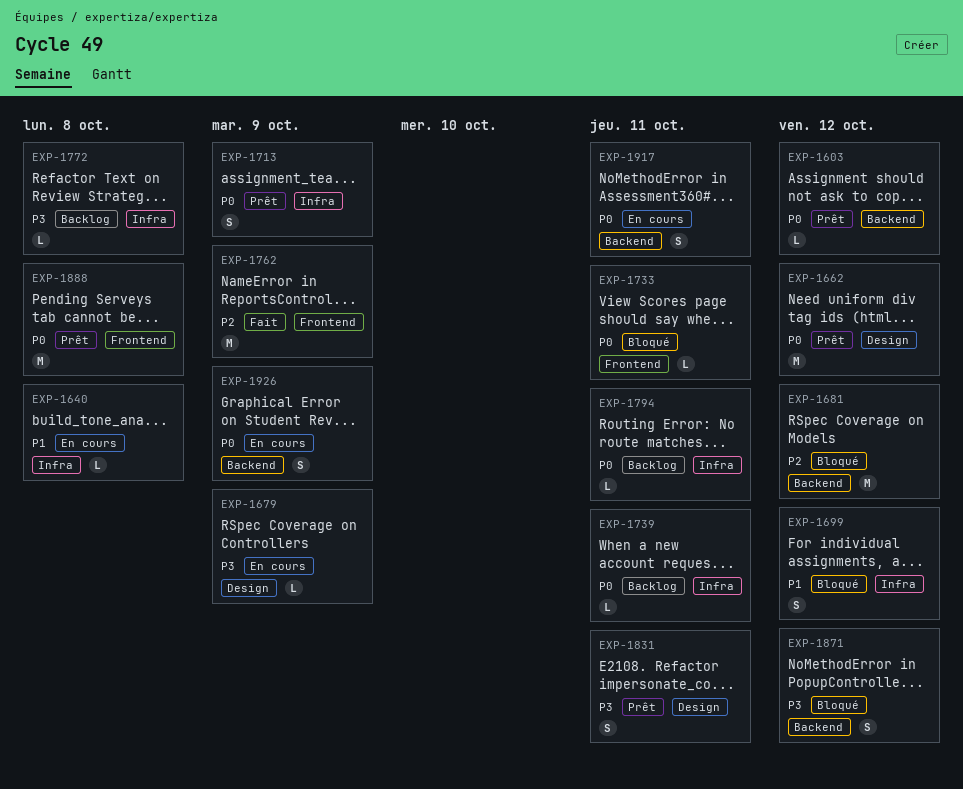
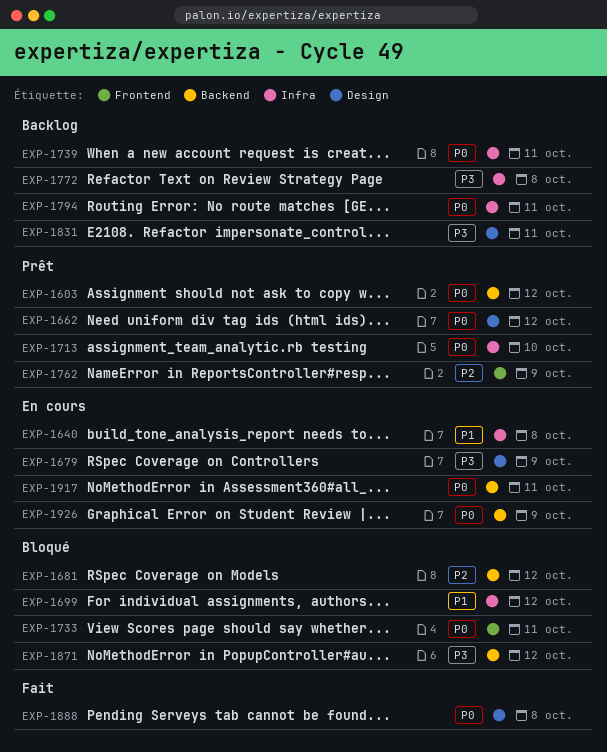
EXP-1713, due: Oct 9 -> Oct 10
EXP-1762, status: Fait -> Prêt
EXP-1831, status: Prêt -> Backlog
EXP-1888, status: Prêt -> Fait
EXP-1888, label: Frontend -> Design

